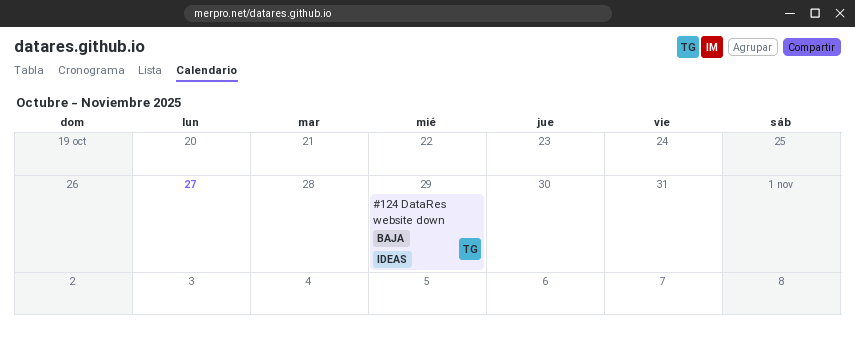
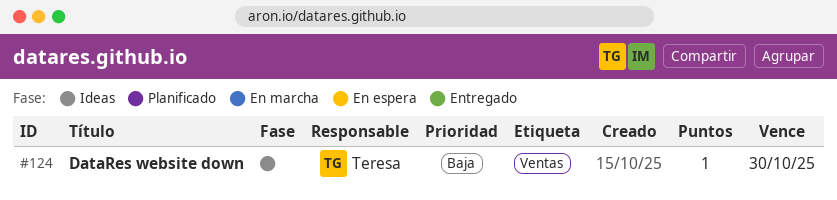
#124, due: Oct 29 -> Oct 30

